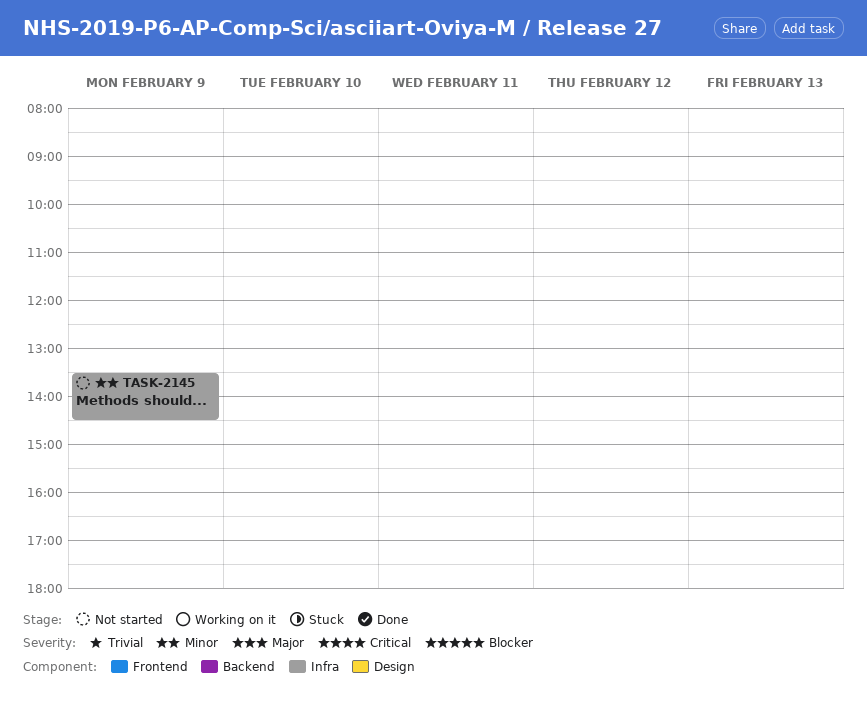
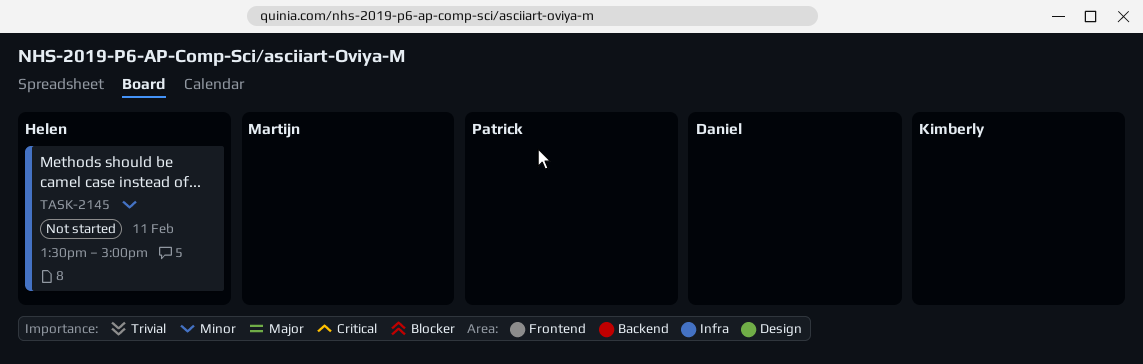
TASK-2145, day: Feb 9 -> Feb 11
TASK-2145, ends: 14:30 -> 15:00

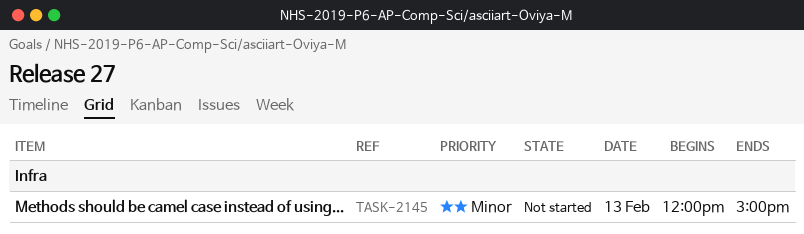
TASK-2145, day: Feb 11 -> Feb 13
TASK-2145, begins: 13:30 -> 12:00

